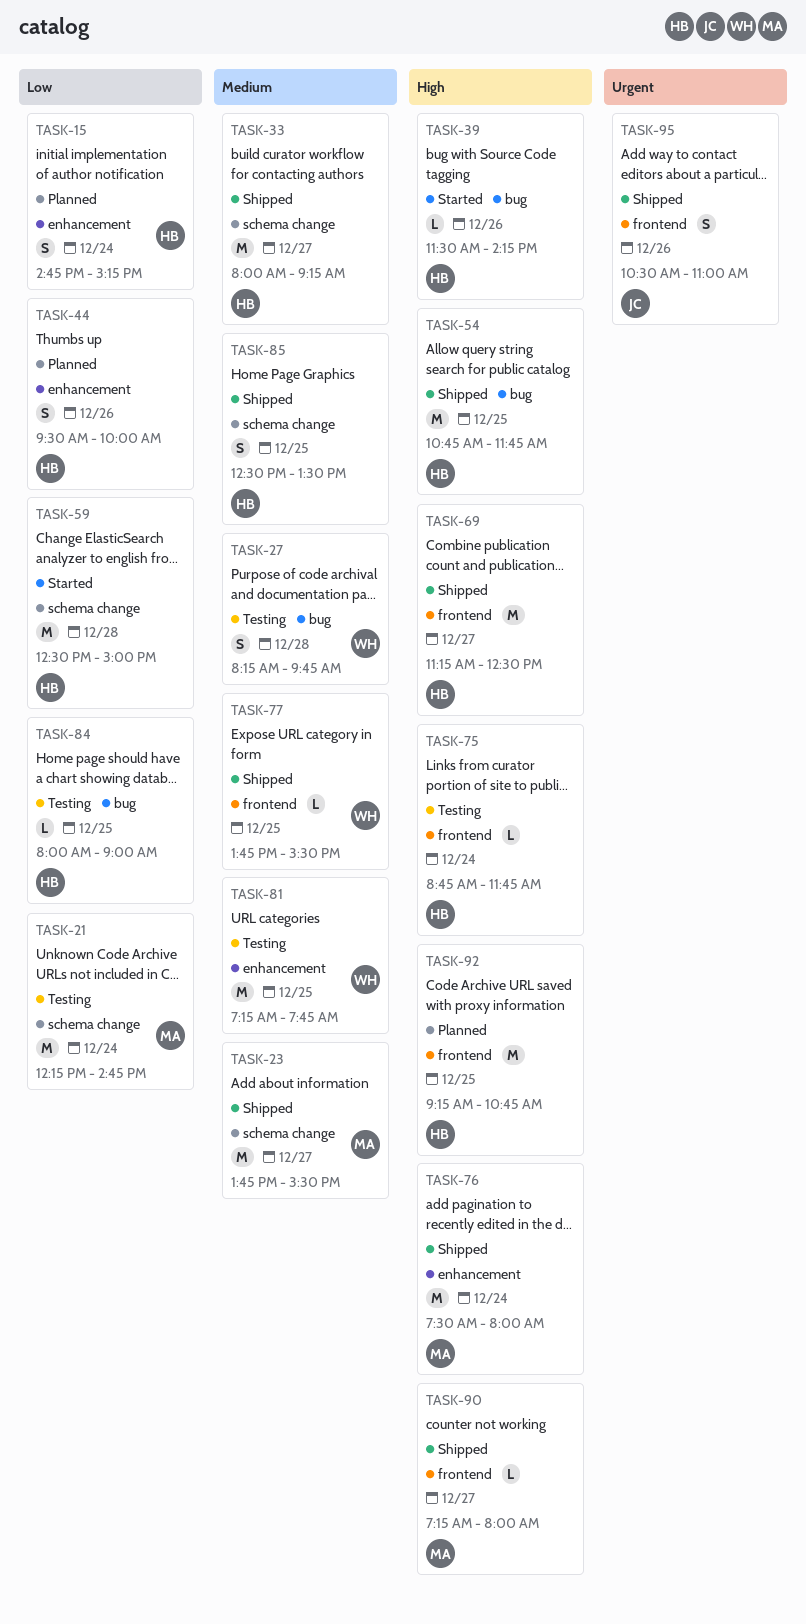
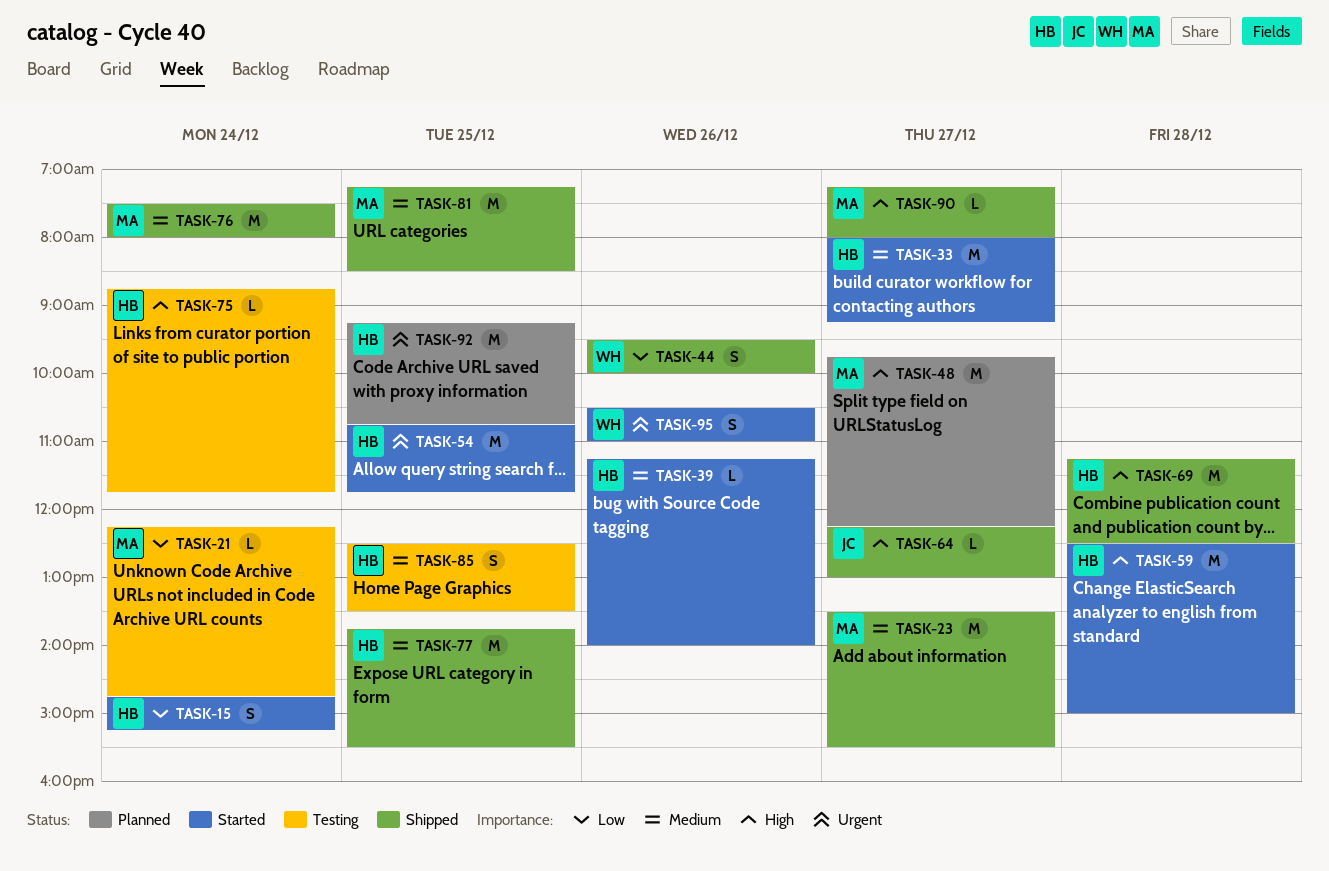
TASK-15, status: Planned -> Started
TASK-21, estimate: M -> L
TASK-23, begins: 13:45 -> 13:30
TASK-27: present -> none
TASK-33, status: Shipped -> Started
TASK-39, priority: High -> Medium
TASK-39, begins: 11:30 -> 11:15
TASK-39, ends: 14:15 -> 14:00
TASK-44, status: Planned -> Shipped
TASK-44, owner: HB -> WH
TASK-48: none -> present
TASK-54, status: Shipped -> Started
TASK-54, priority: High -> Urgent
TASK-59, priority: Low -> High
TASK-64: none -> present
TASK-69, day: Dec 27 -> Dec 28
TASK-76, priority: High -> Medium
TASK-77, owner: WH -> HB
TASK-77, estimate: L -> M
TASK-81, status: Testing -> Shipped
TASK-81, owner: WH -> MA
TASK-81, ends: 07:45 -> 08:30
TASK-84: present -> none
TASK-85, status: Shipped -> Testing
TASK-92, priority: High -> Urgent
TASK-95, status: Shipped -> Started
TASK-95, owner: JC -> WH

